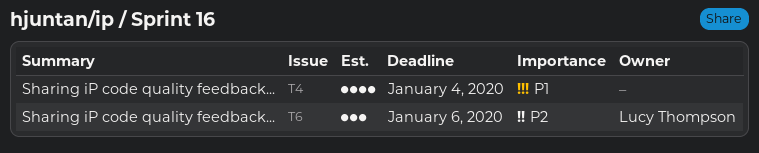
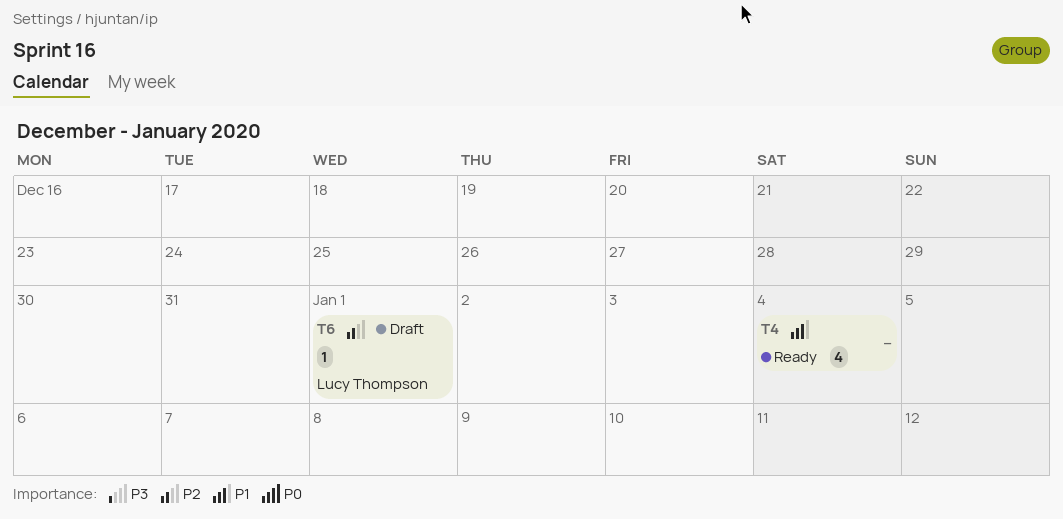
T6, estimate: 3 -> 1
T6, due: Jan 6 -> Jan 1

